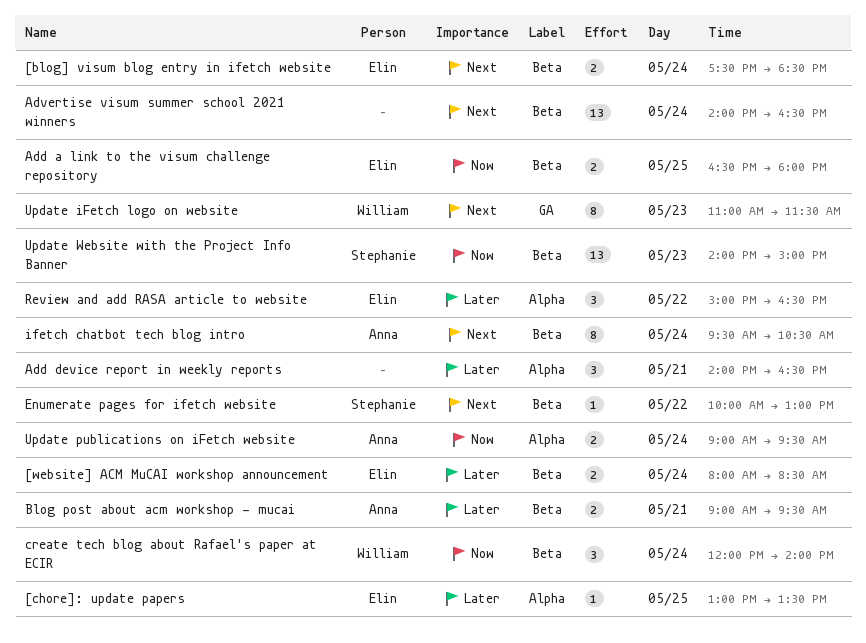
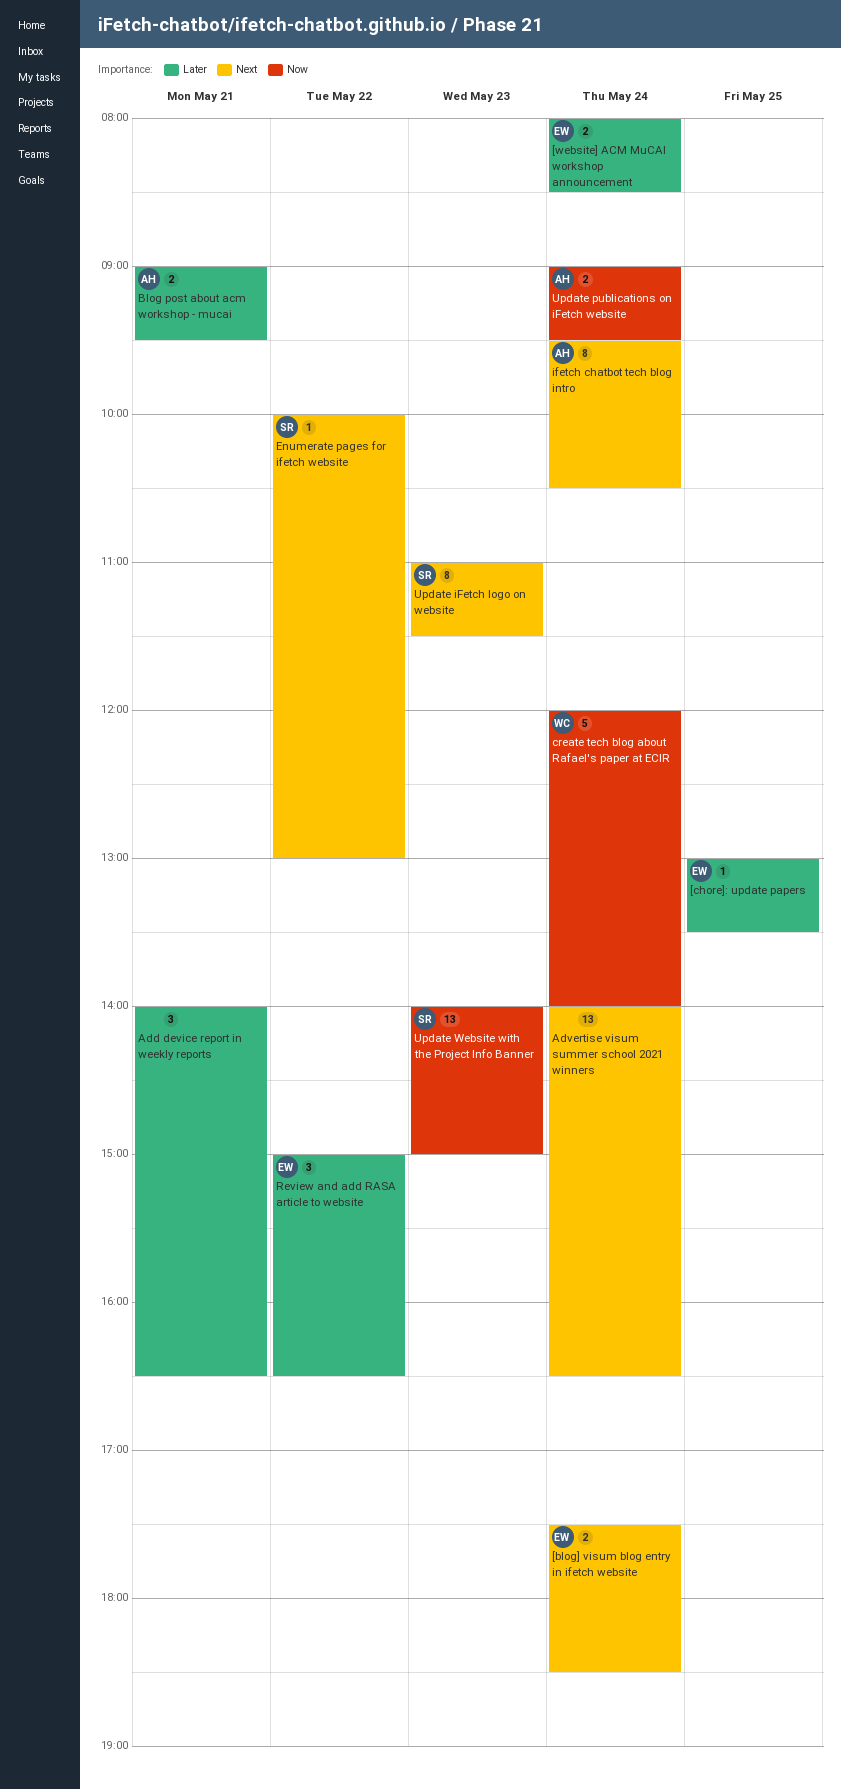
Add a link to the visum challenge repository: present -> none
create tech blog about Rafael's paper at ECIR, estimate: 3 -> 5
Update iFetch logo on website, owner: William -> Stephanie

